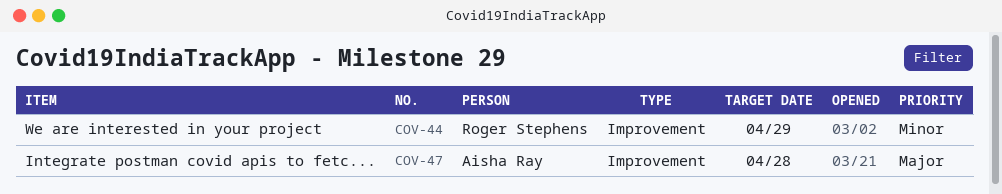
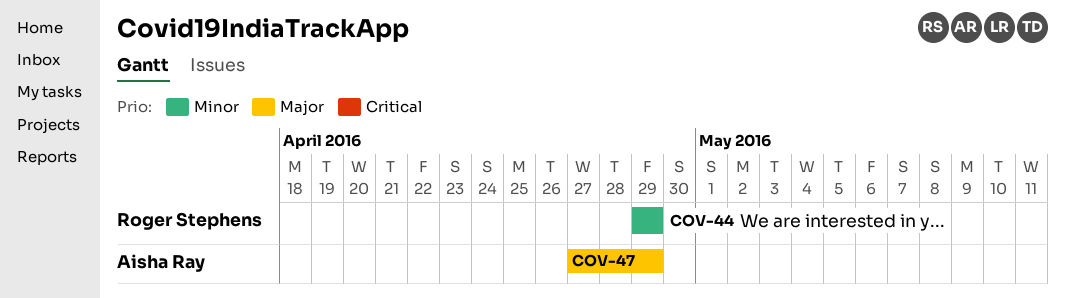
COV-47, due: Apr 28 -> Apr 29

